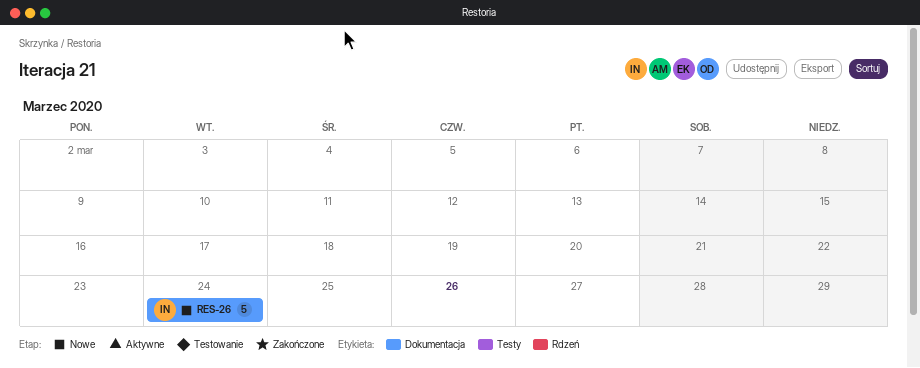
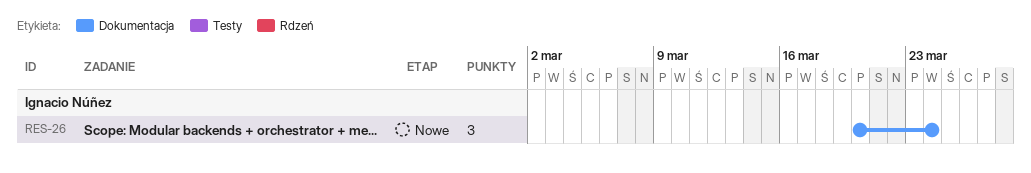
RES-26, estimate: 5 -> 3
RES-26, start: Mar 24 -> Mar 20

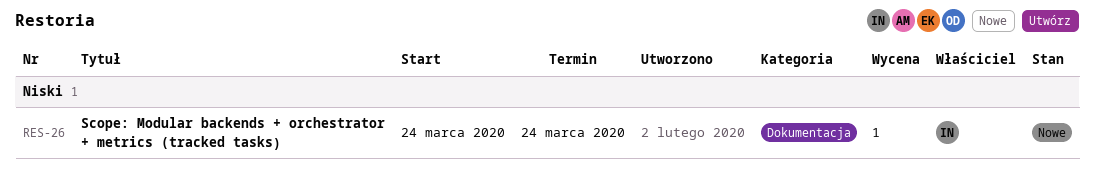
RES-26, estimate: 3 -> 1
RES-26, start: Mar 20 -> Mar 24

